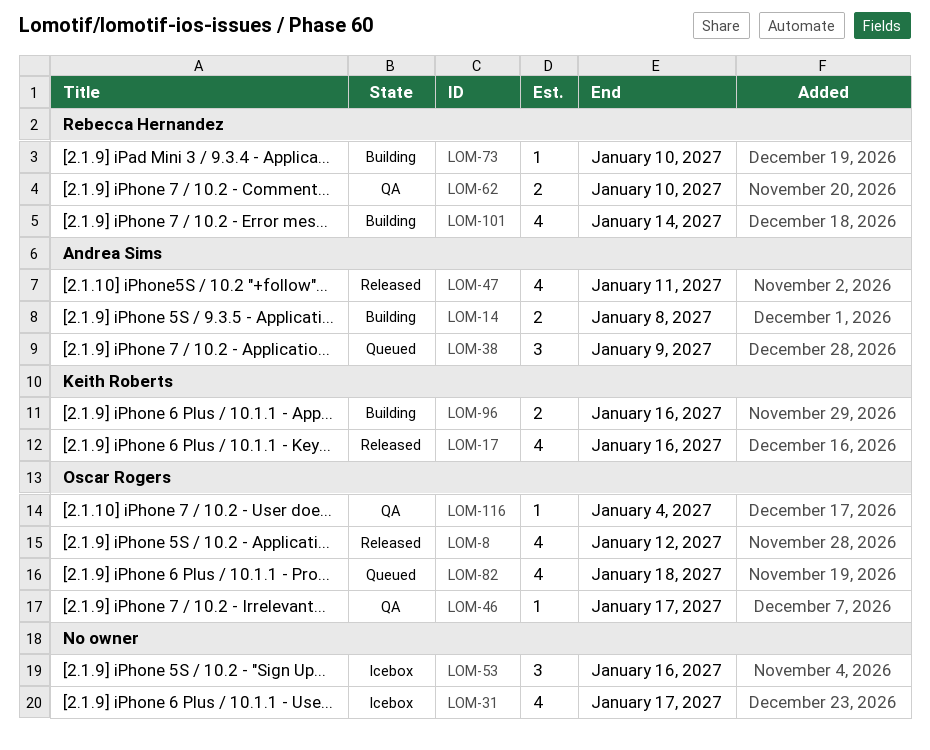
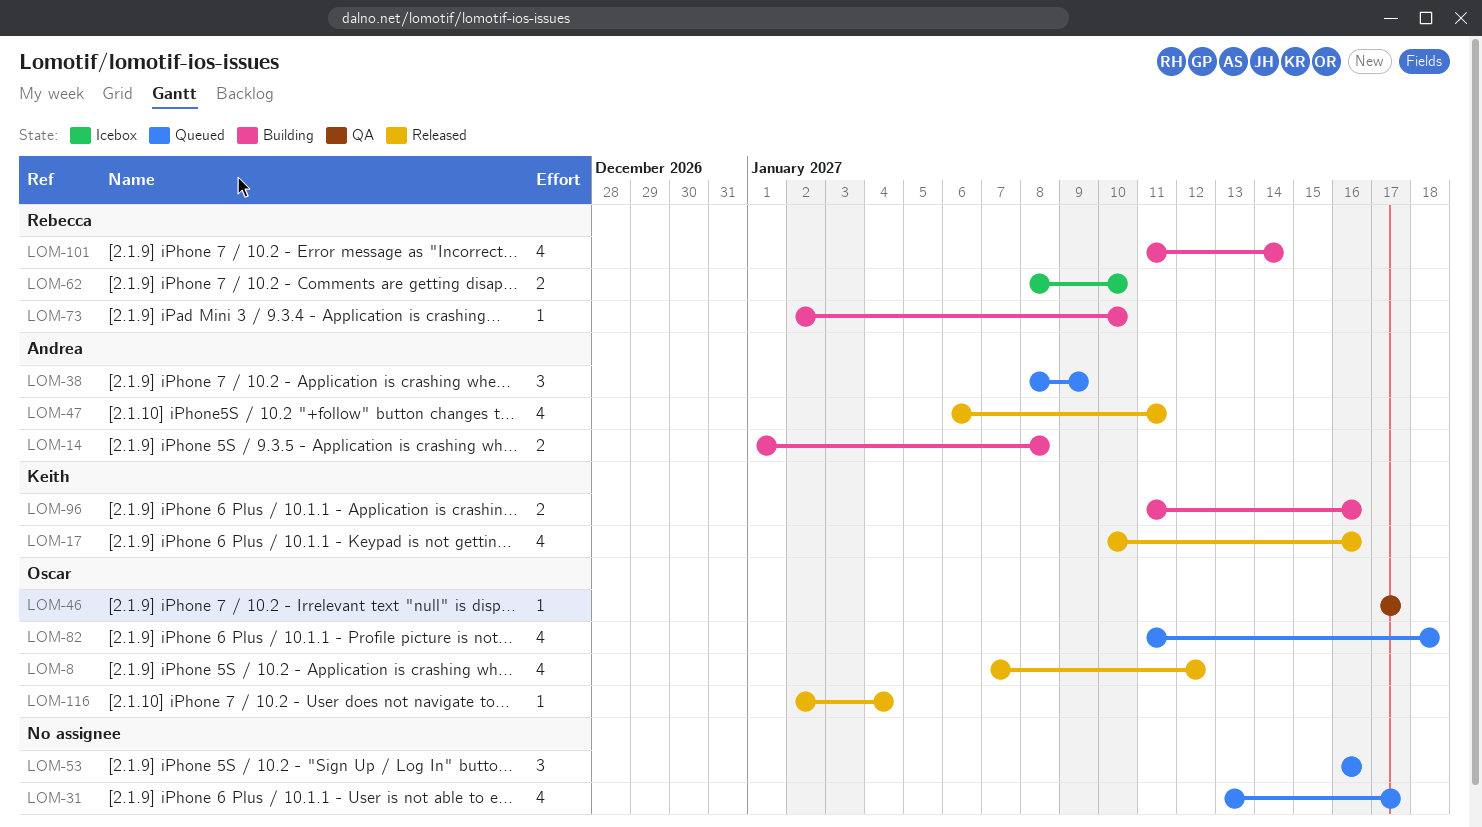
LOM-31, status: Icebox -> Queued
LOM-53, status: Icebox -> Queued
LOM-62, status: QA -> Icebox
LOM-116, status: QA -> Released

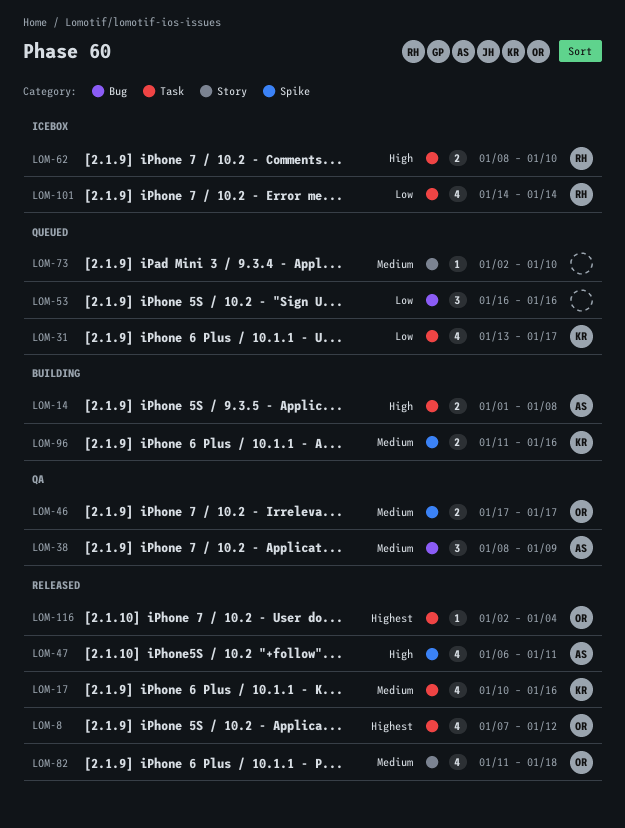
LOM-31, owner: none -> Keith
LOM-38, status: Queued -> QA
LOM-46, estimate: 1 -> 2
LOM-73, status: Building -> Queued
LOM-73, owner: Rebecca -> none
LOM-82, status: Queued -> Released
LOM-101, status: Building -> Icebox
LOM-101, start: Jan 11 -> Jan 14

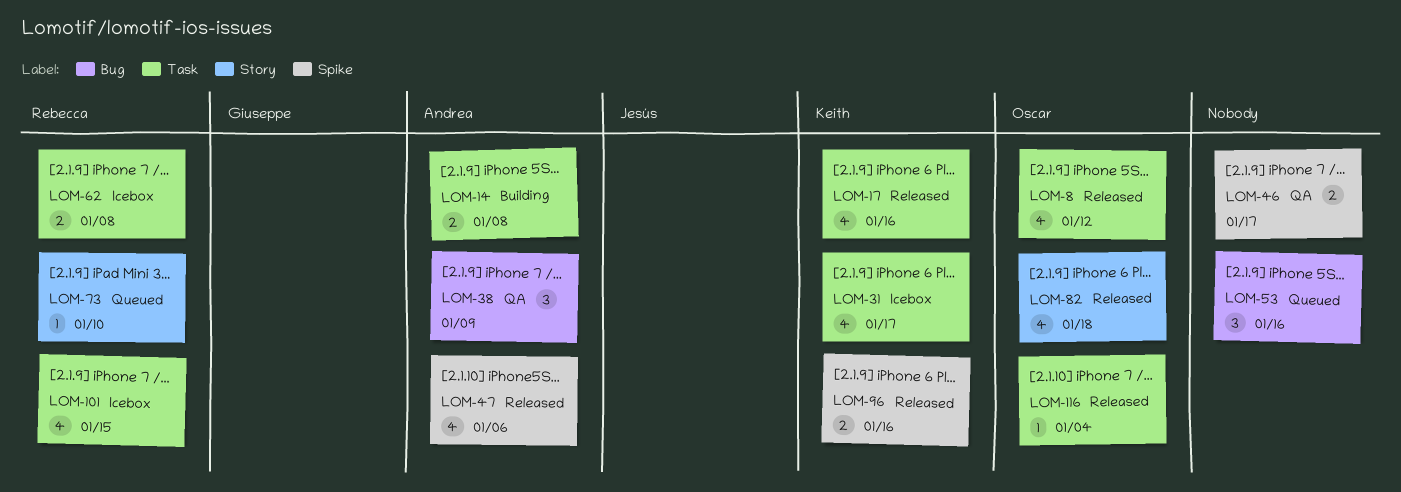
LOM-31, status: Queued -> Icebox
LOM-46, owner: Oscar -> none
LOM-47, due: Jan 11 -> Jan 6
LOM-62, due: Jan 10 -> Jan 8
LOM-73, owner: none -> Rebecca
LOM-96, status: Building -> Released
LOM-101, due: Jan 14 -> Jan 15

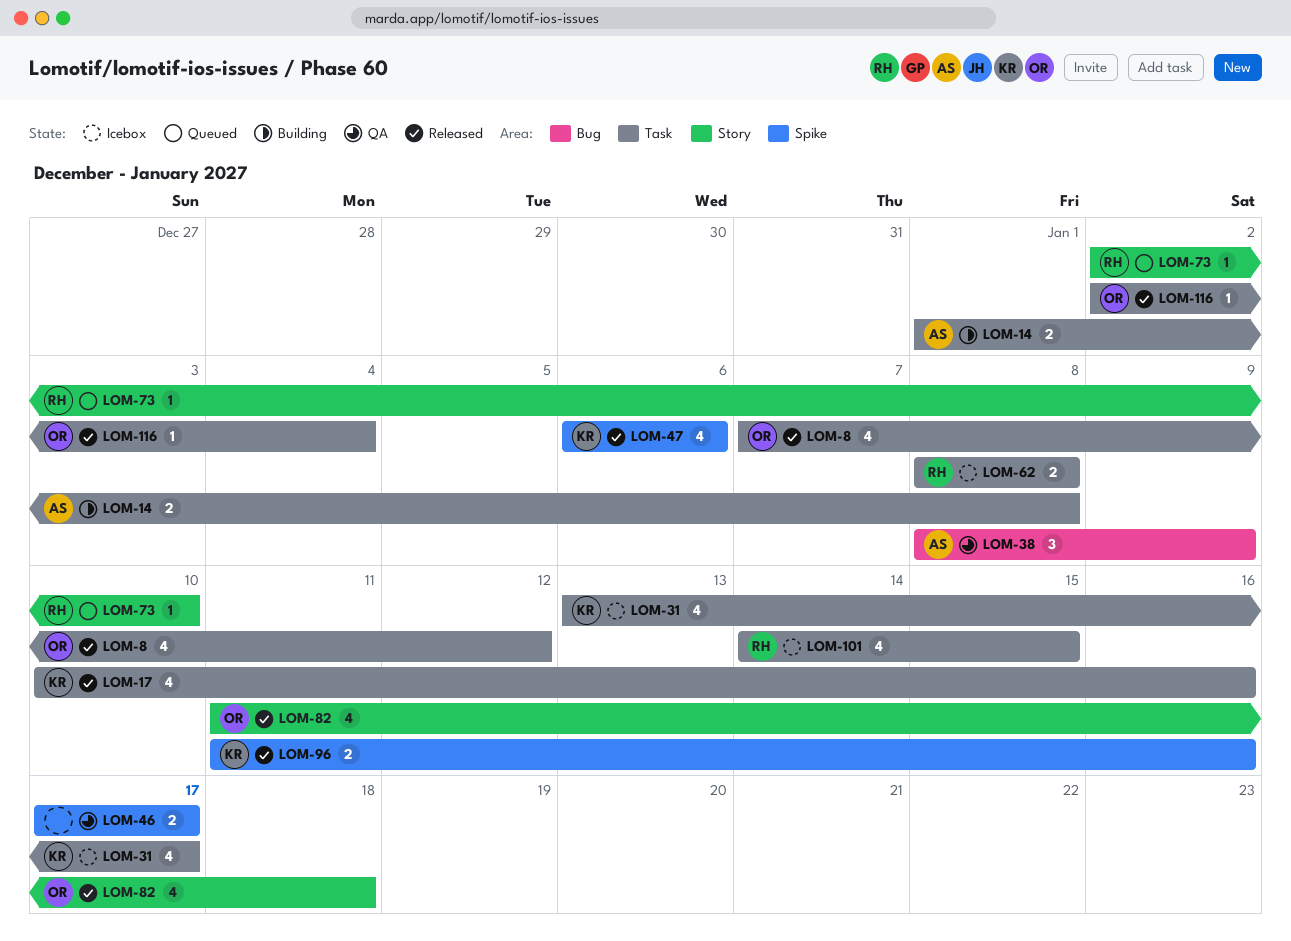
LOM-47, owner: Andrea -> Keith
LOM-53: present -> none

